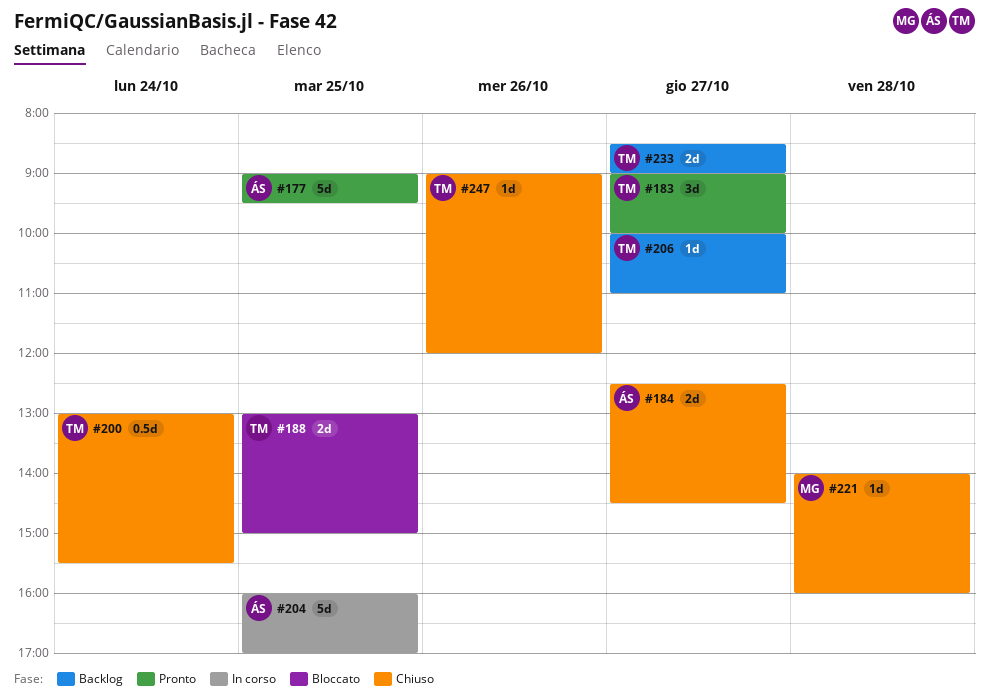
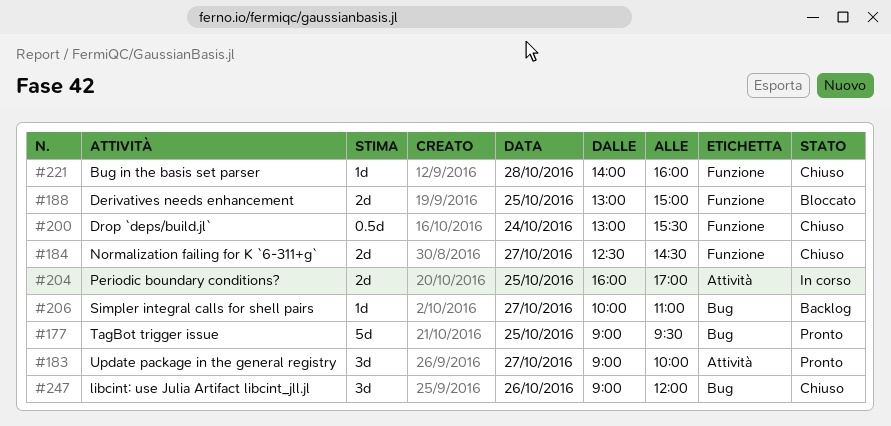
#204, estimate: 5d -> 2d
#233: present -> none
#247, estimate: 1d -> 3d

